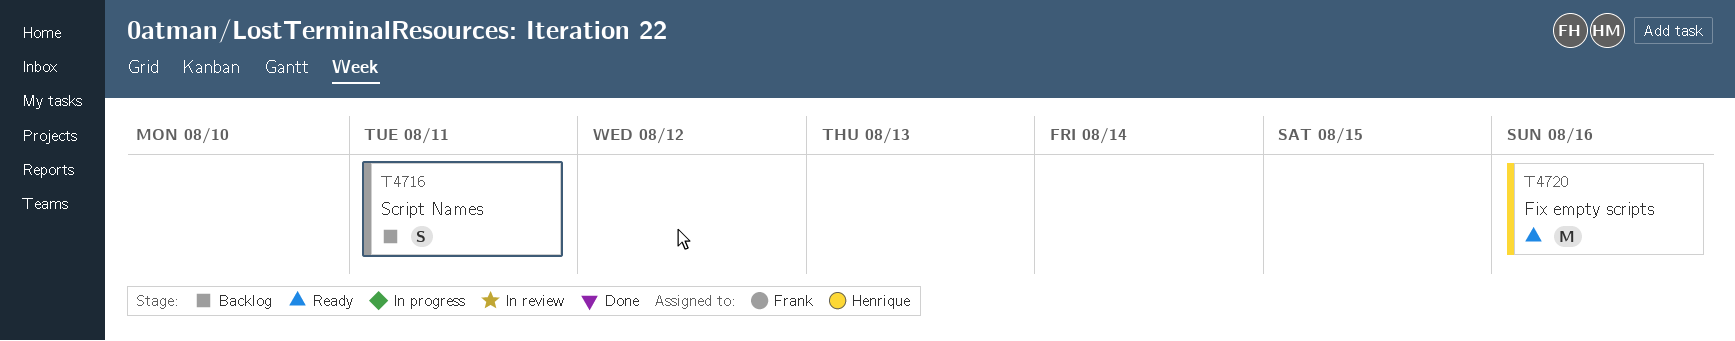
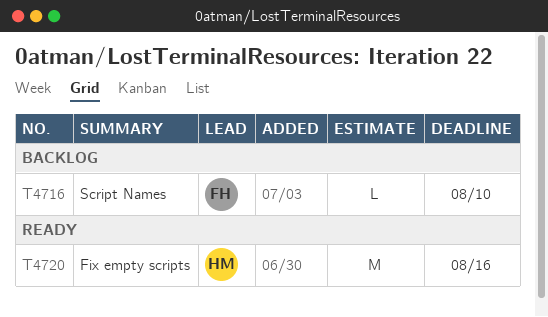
T4716, estimate: S -> L
T4716, due: Aug 11 -> Aug 10

